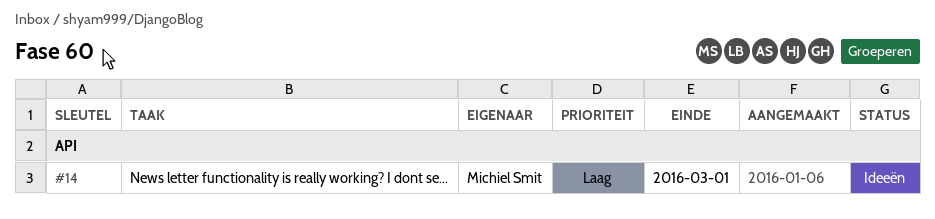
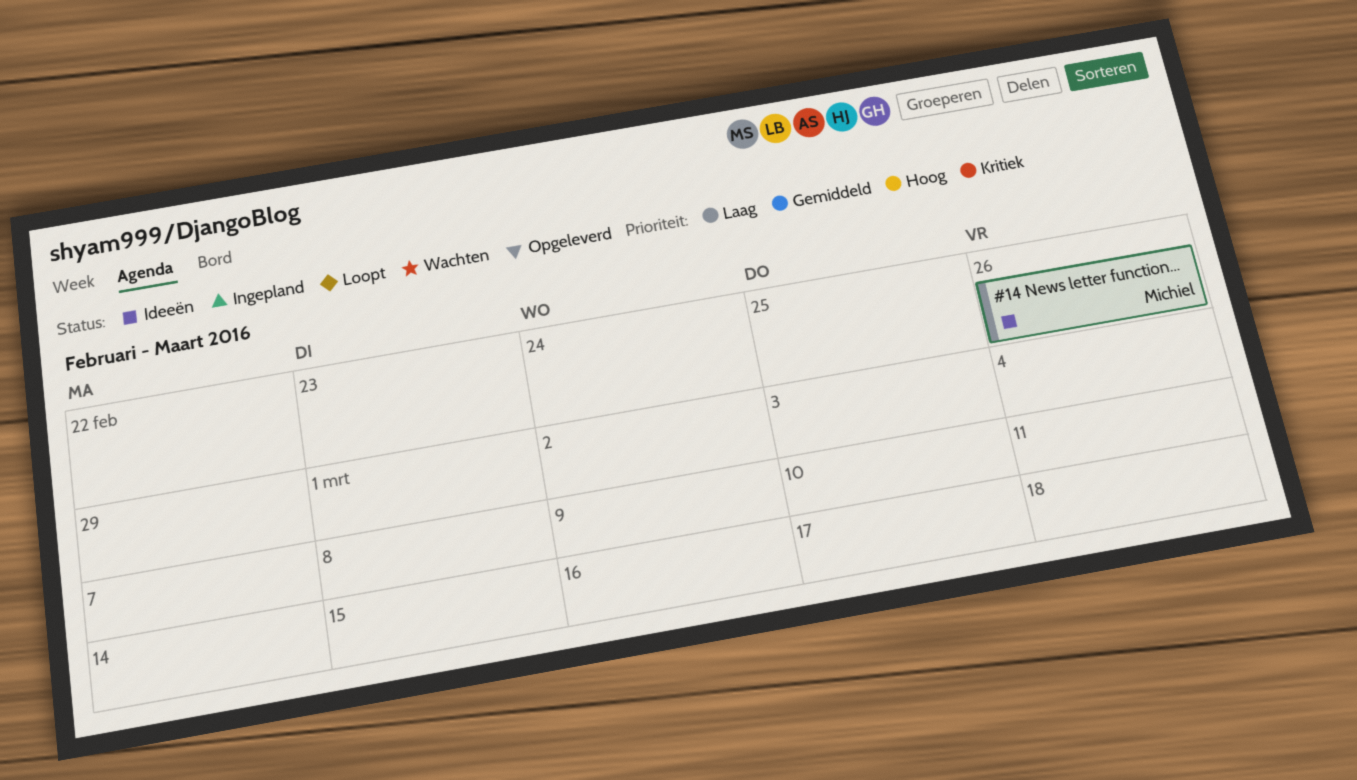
#14, due: Mar 1 -> Feb 26

